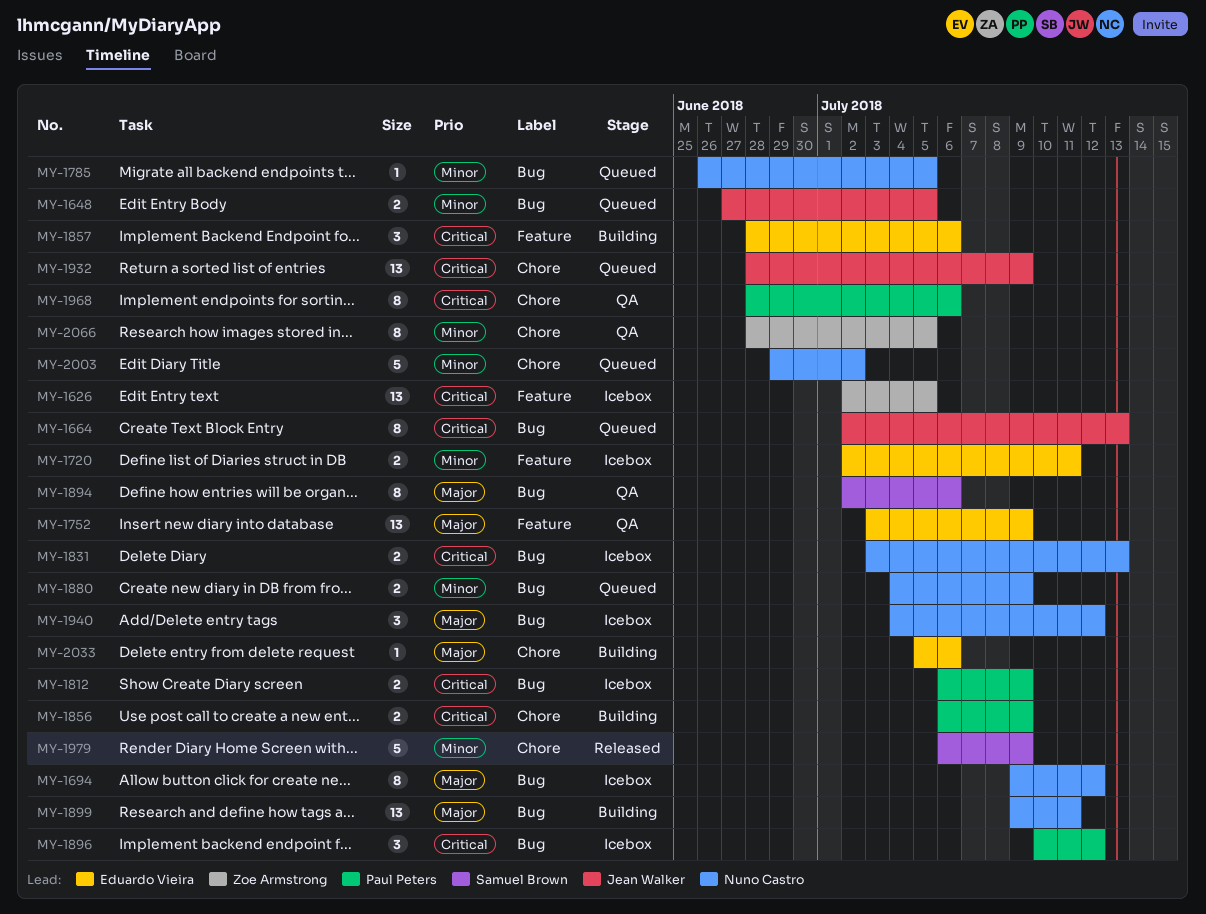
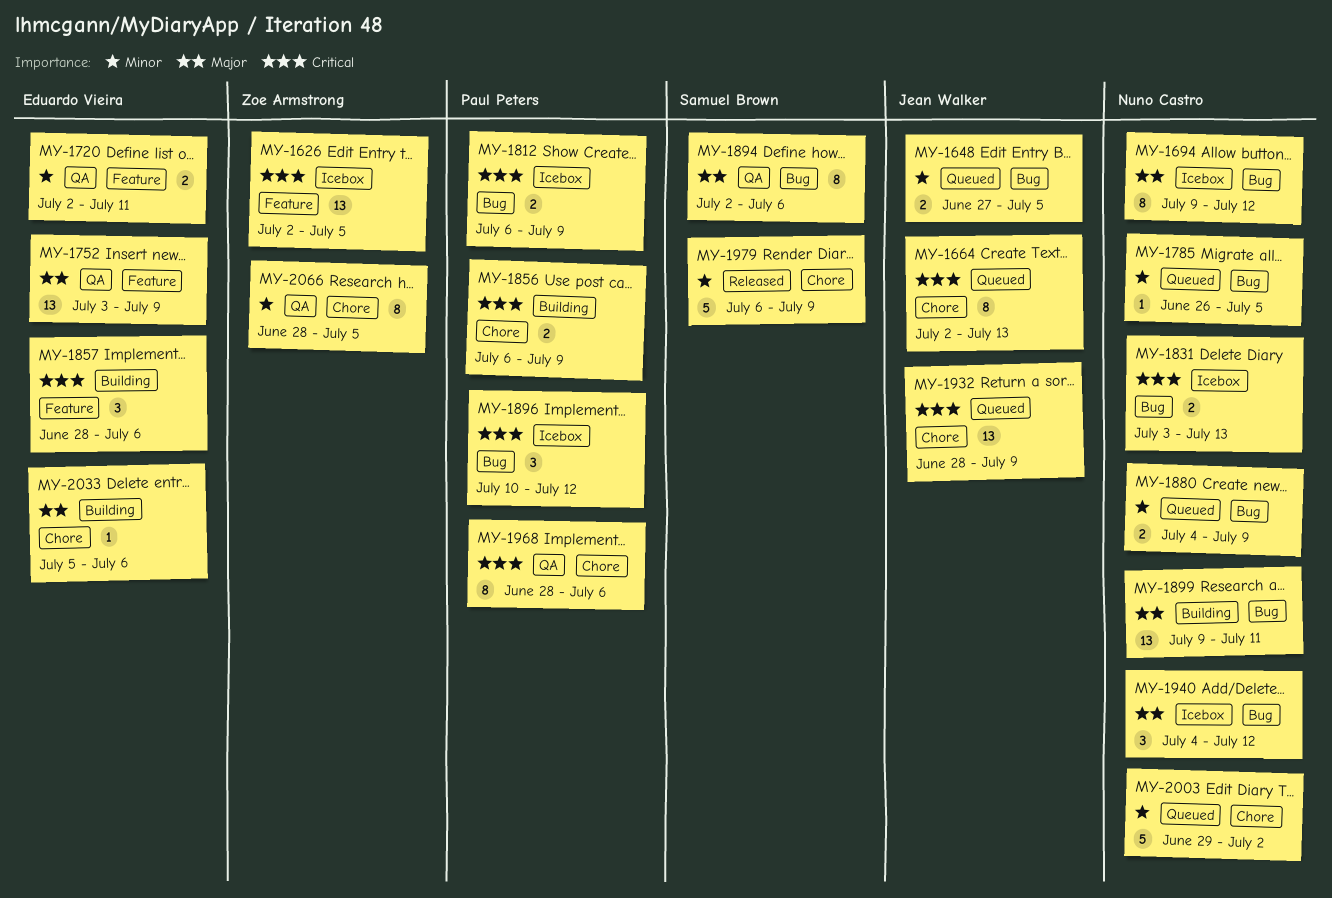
MY-1664, label: Bug -> Chore
MY-1720, status: Icebox -> QA

